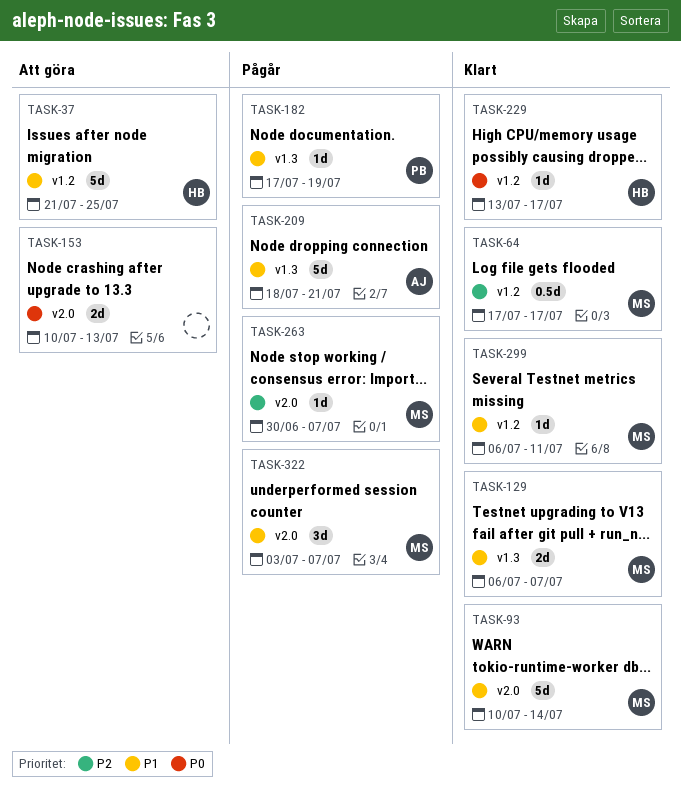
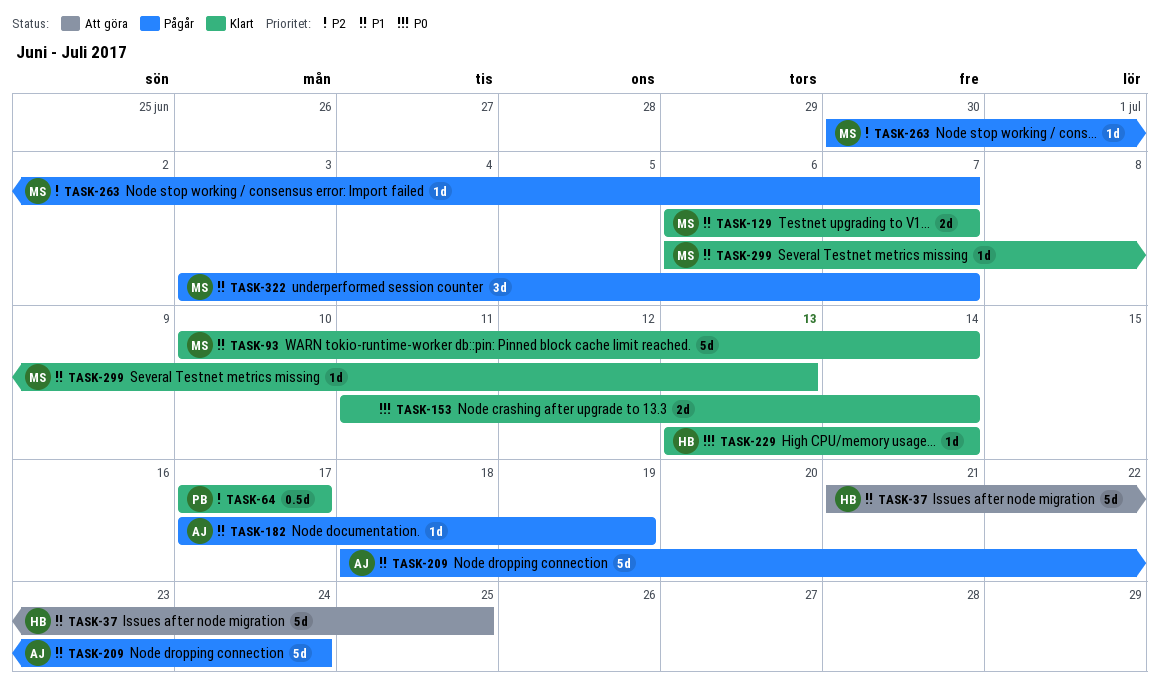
TASK-64, owner: MS -> PB
TASK-153, status: Att göra -> Klart
TASK-153, start: Jul 10 -> Jul 11
TASK-153, due: Jul 13 -> Jul 14
TASK-182, owner: PB -> AJ
TASK-209, due: Jul 21 -> Jul 24
TASK-229, due: Jul 17 -> Jul 14
TASK-299, due: Jul 11 -> Jul 13

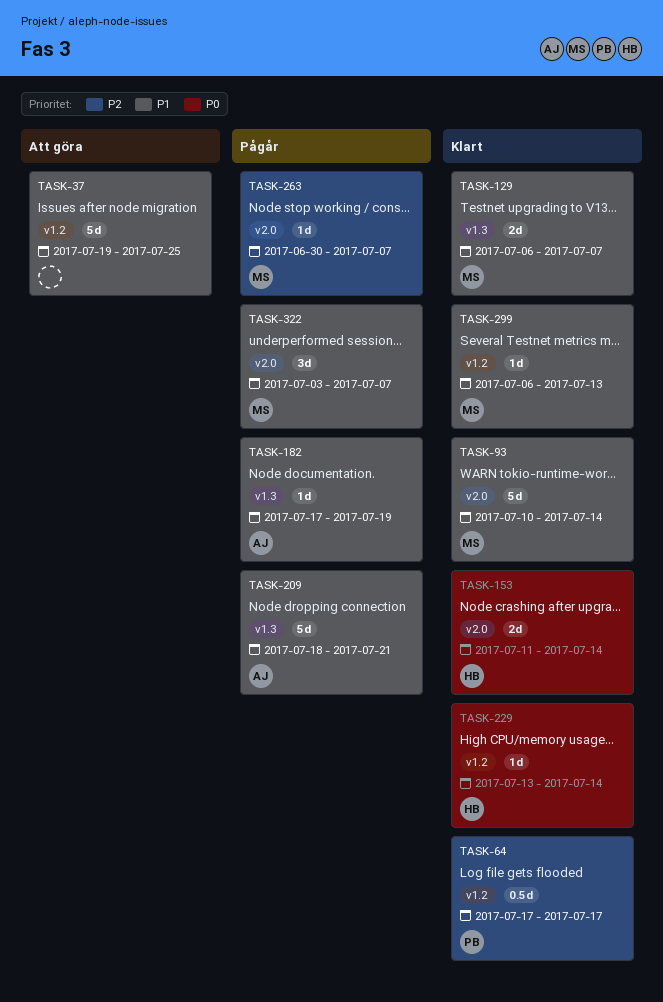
TASK-37, owner: HB -> none
TASK-37, start: Jul 21 -> Jul 19
TASK-153, owner: none -> HB
TASK-209, due: Jul 24 -> Jul 21

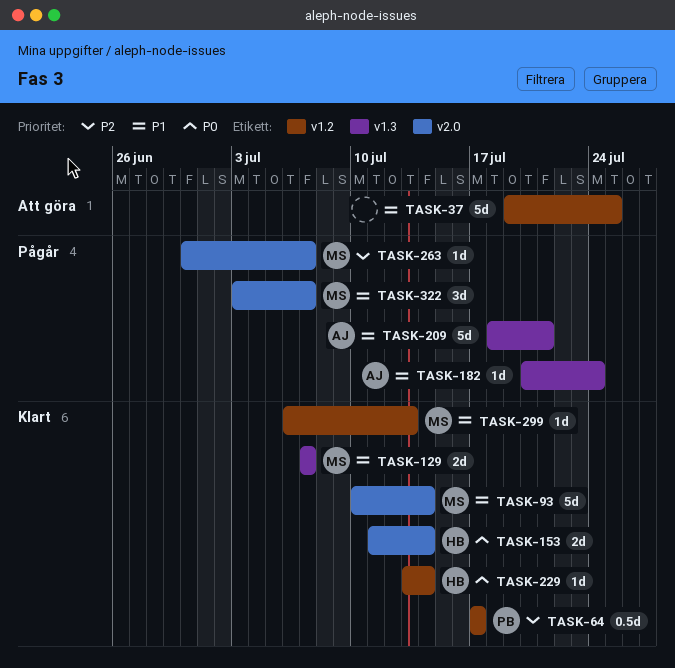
TASK-129, start: Jul 6 -> Jul 7
TASK-182, start: Jul 17 -> Jul 20
TASK-182, due: Jul 19 -> Jul 24

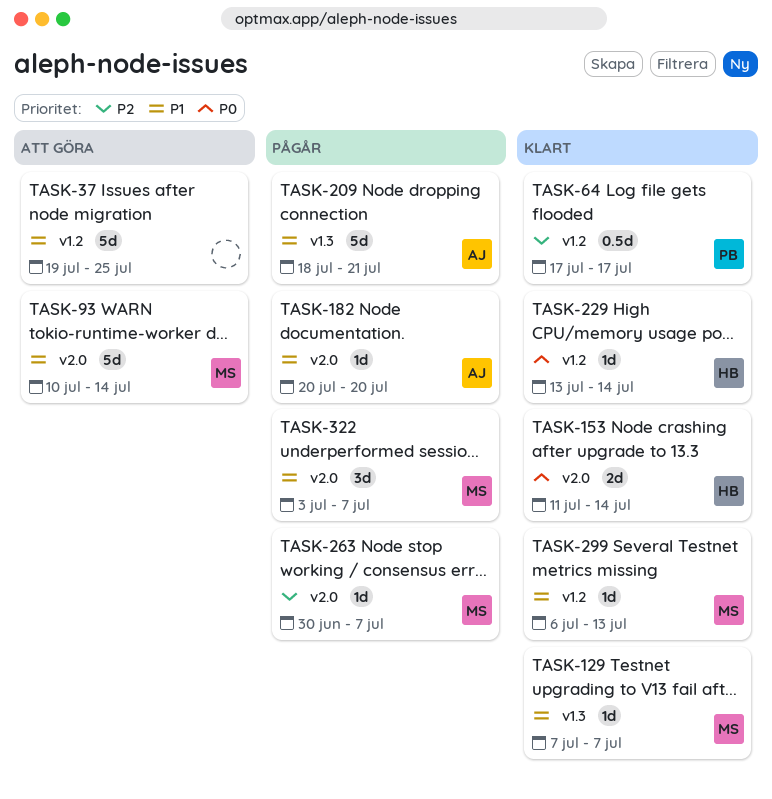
TASK-93, status: Klart -> Att göra
TASK-129, estimate: 2d -> 1d
TASK-182, label: v1.3 -> v2.0
TASK-182, due: Jul 24 -> Jul 20

